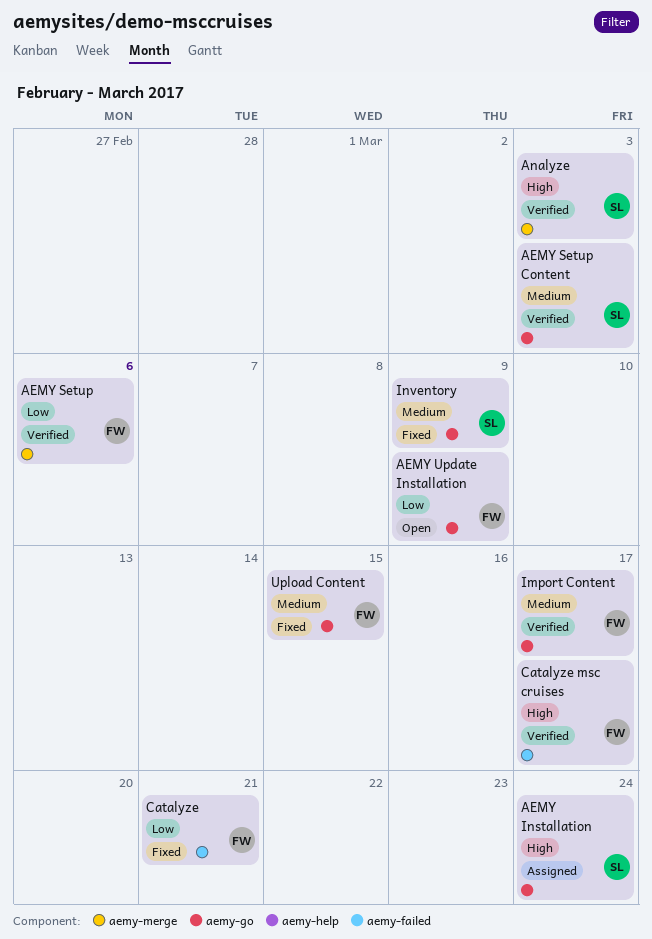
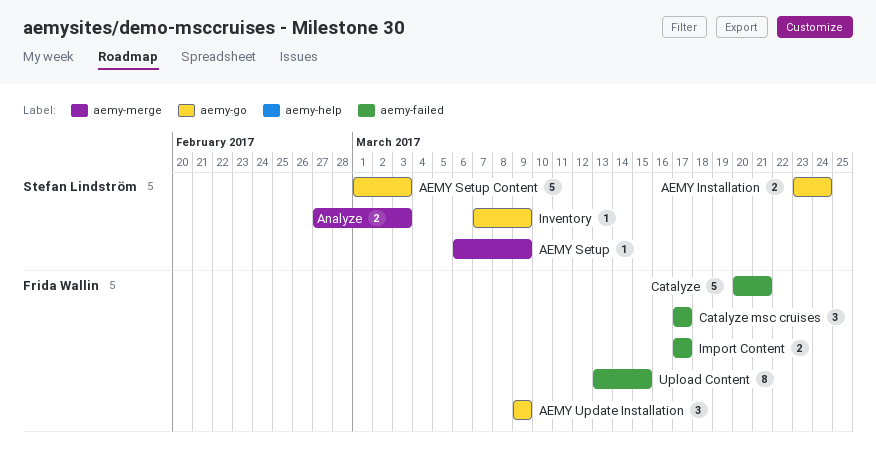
AEMY Setup, owner: Frida Wallin -> Stefan Lindström
AEMY Setup, due: Mar 6 -> Mar 9
Import Content, label: aemy-go -> aemy-failed
Upload Content, label: aemy-go -> aemy-failed

